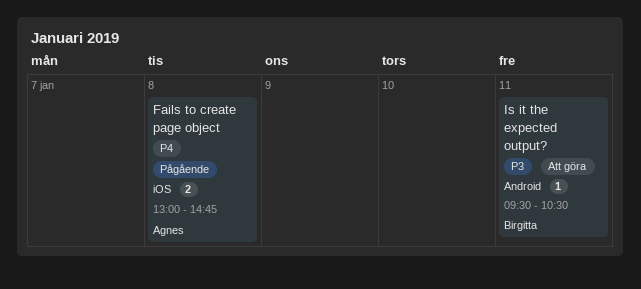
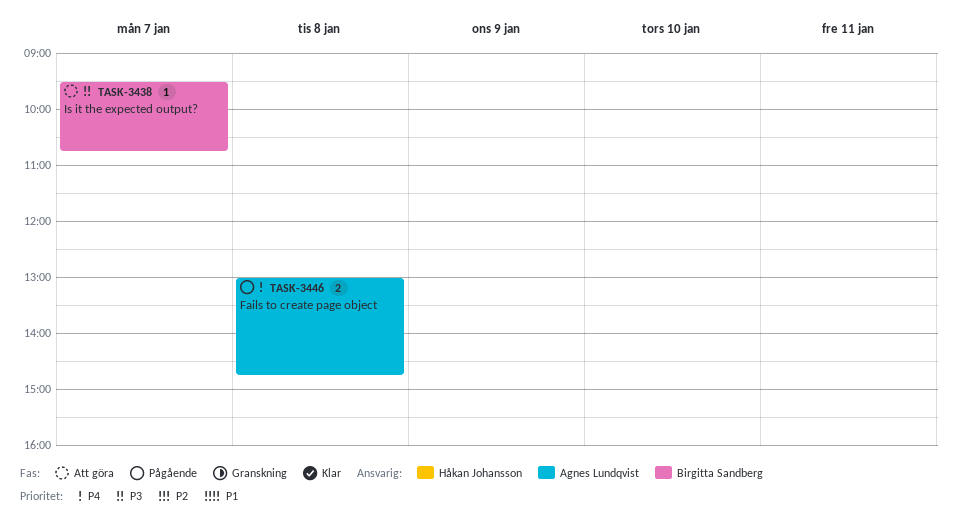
Is it the expected output?, day: Jan 11 -> Jan 7
Is it the expected output?, ends: 10:30 -> 10:45

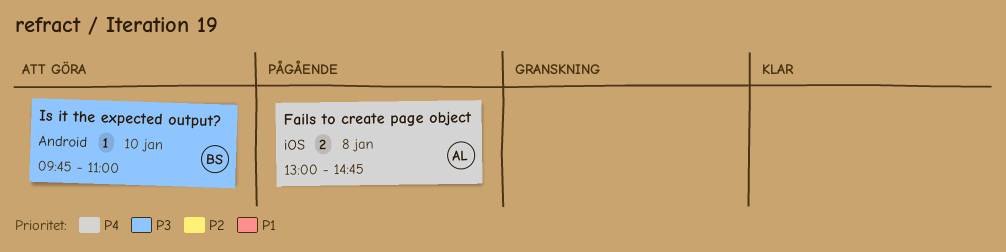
Is it the expected output?, day: Jan 7 -> Jan 10
Is it the expected output?, begins: 09:30 -> 09:45
Is it the expected output?, ends: 10:45 -> 11:00

